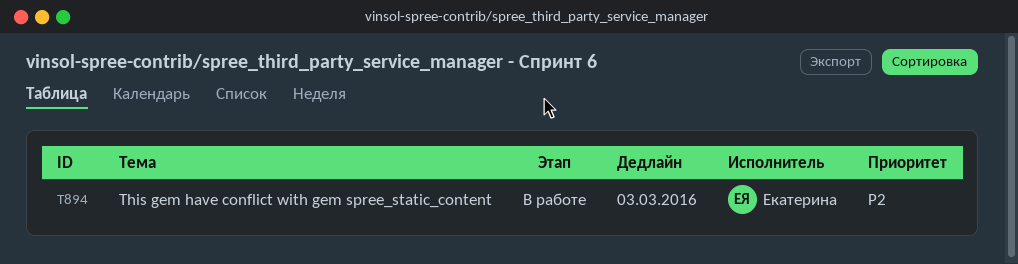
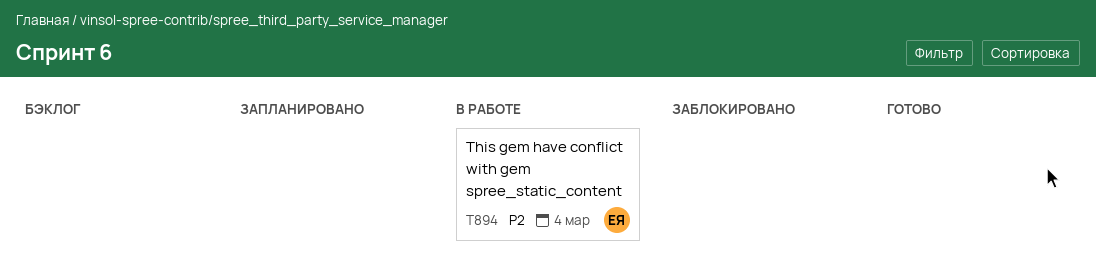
T894, due: Mar 3 -> Mar 4

